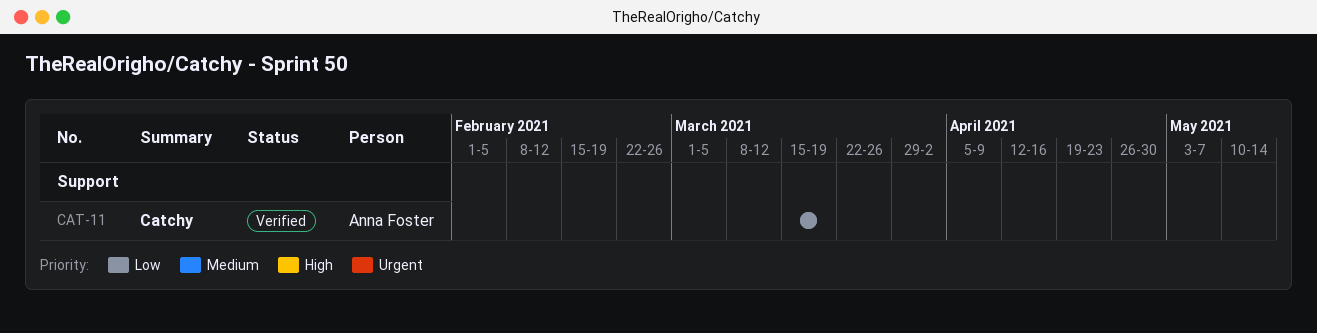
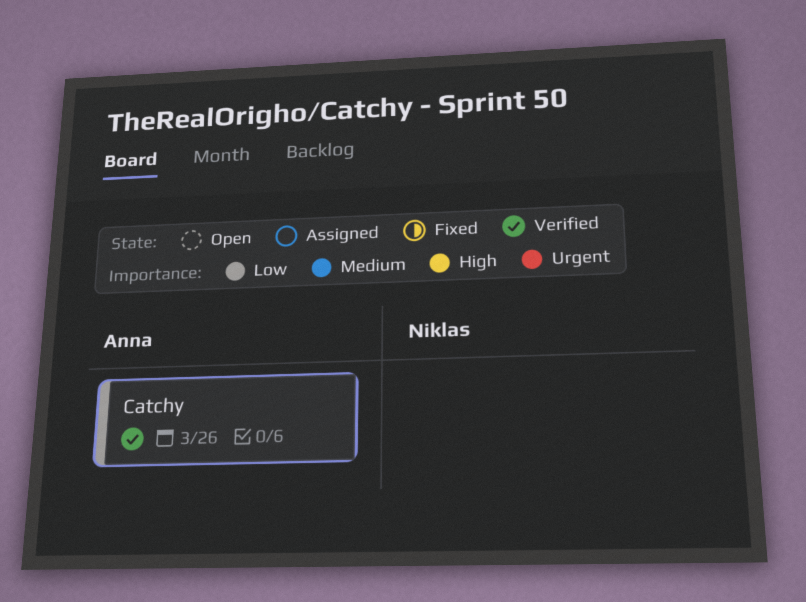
Catchy, due: Mar 19 -> Mar 26

